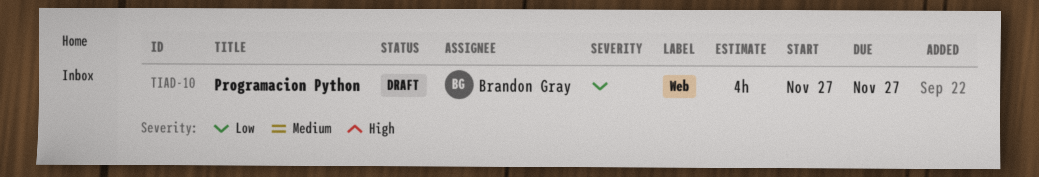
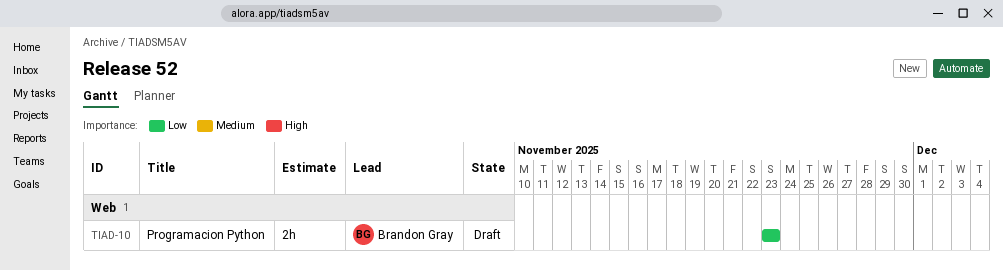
TIAD-10, estimate: 4h -> 2h
TIAD-10, start: Nov 27 -> Nov 23
TIAD-10, due: Nov 27 -> Nov 23

